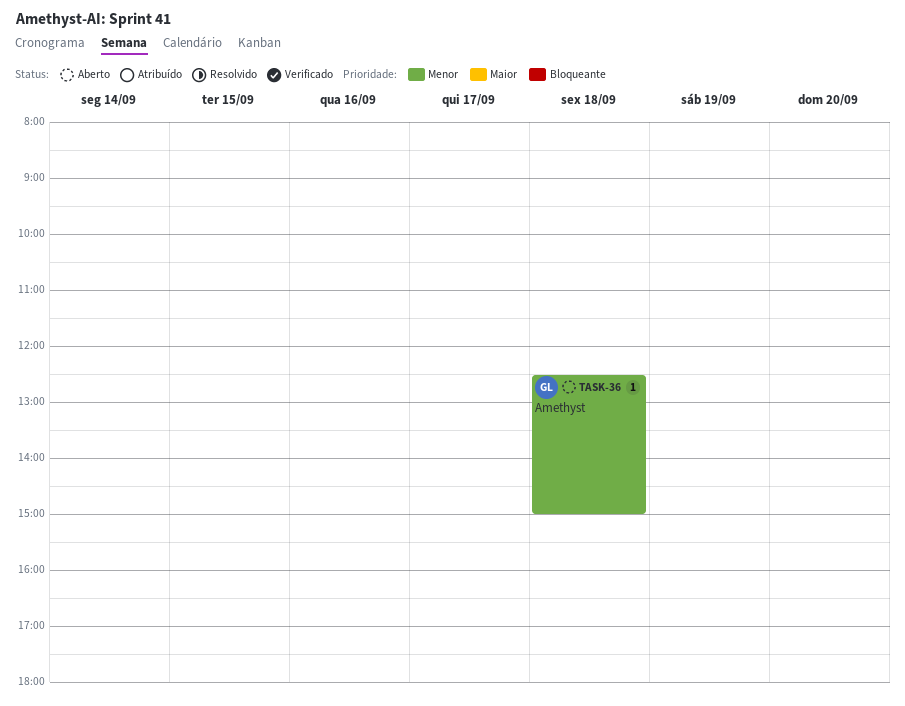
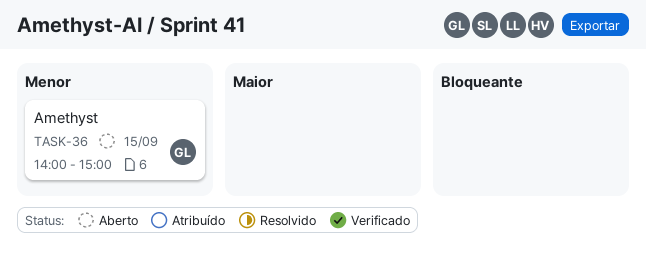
TASK-36, day: Sep 18 -> Sep 15
TASK-36, begins: 12:30 -> 14:00

